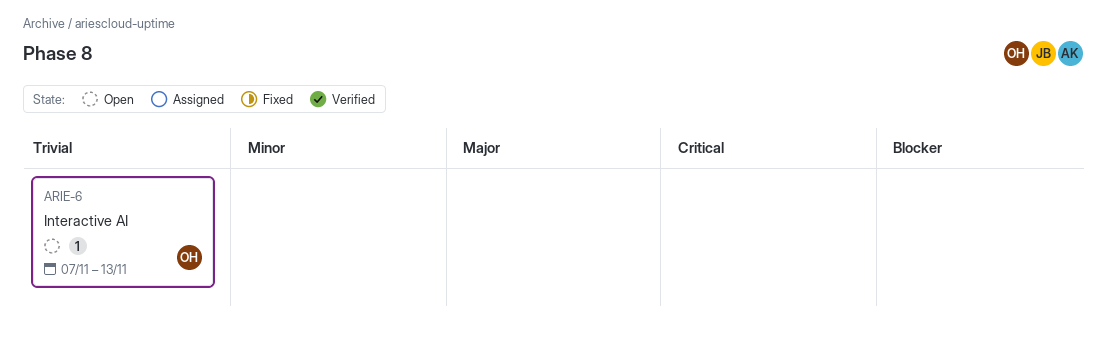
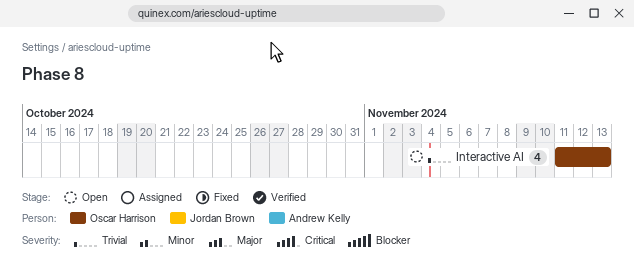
Interactive AI, estimate: 1 -> 4
Interactive AI, start: Nov 7 -> Nov 11

